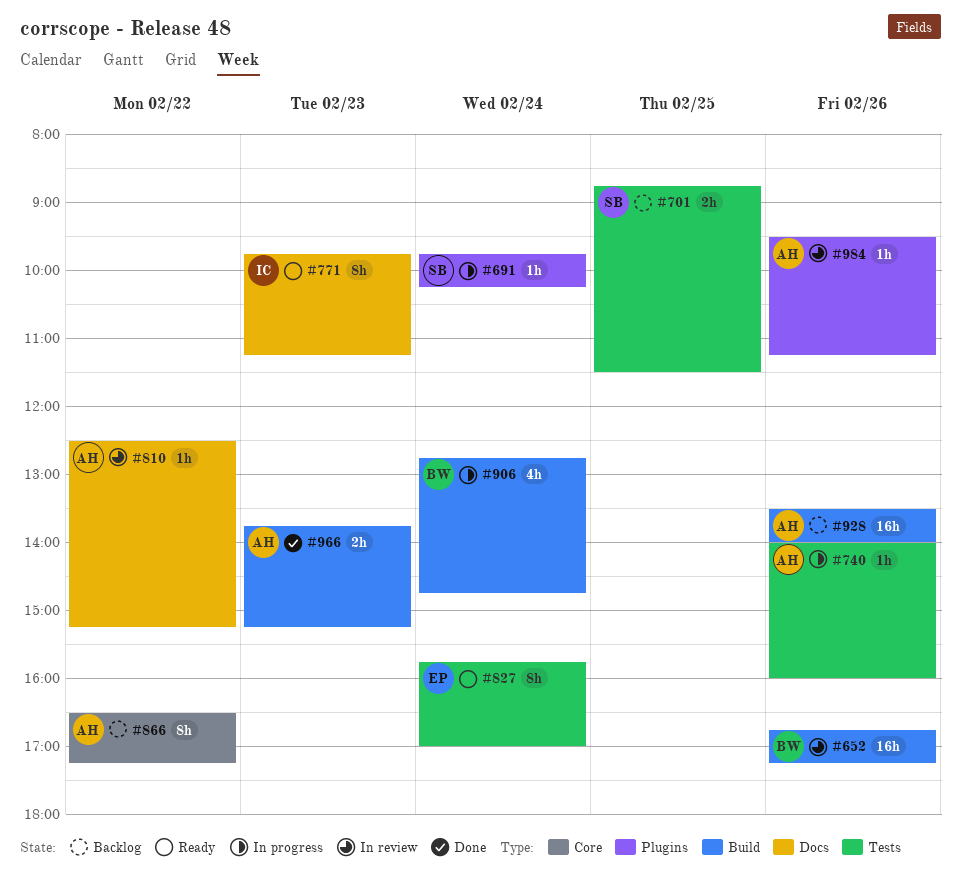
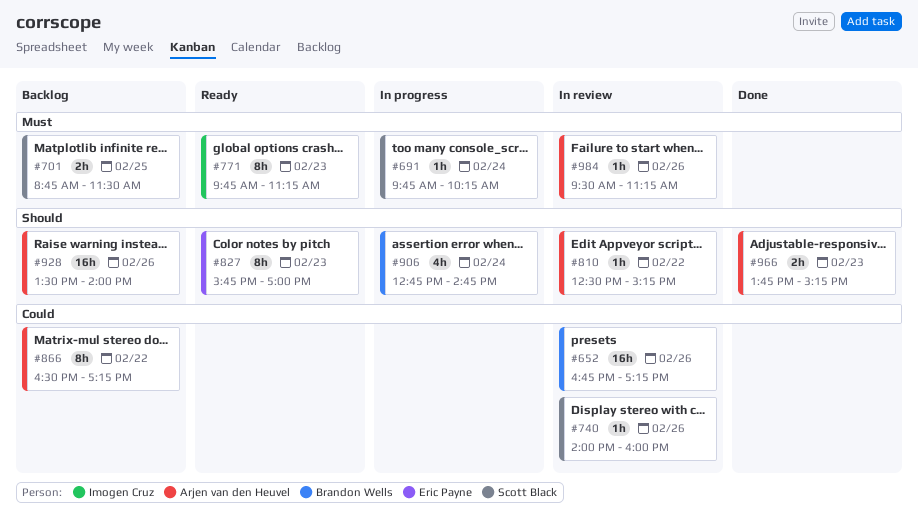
#740, status: In progress -> In review
#740, owner: Arjen van den Heuvel -> Scott Black
#827, day: Feb 24 -> Feb 23

